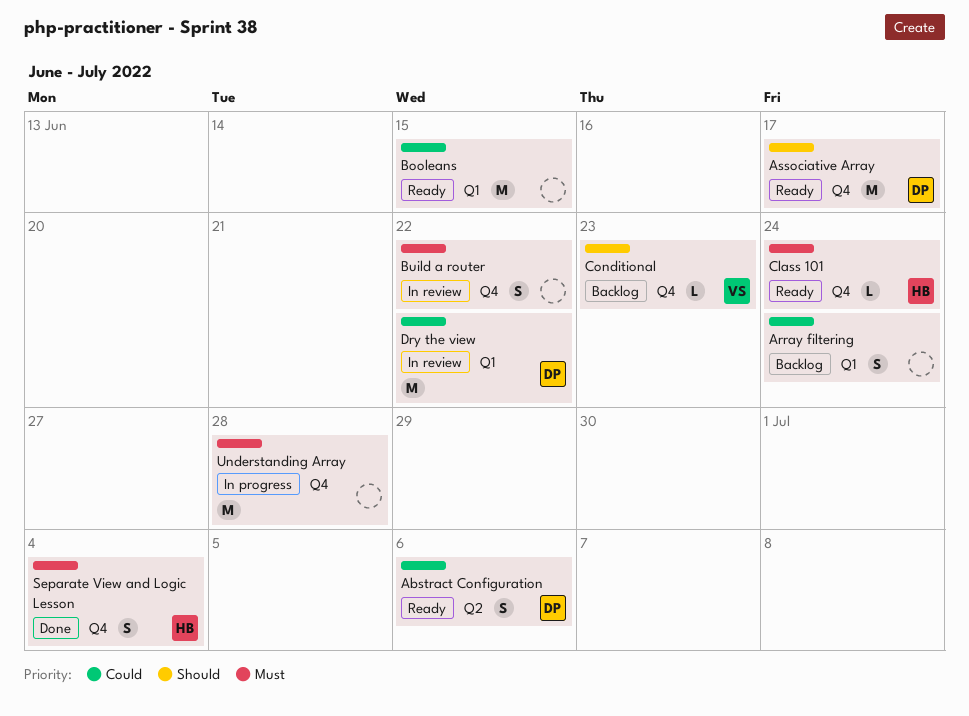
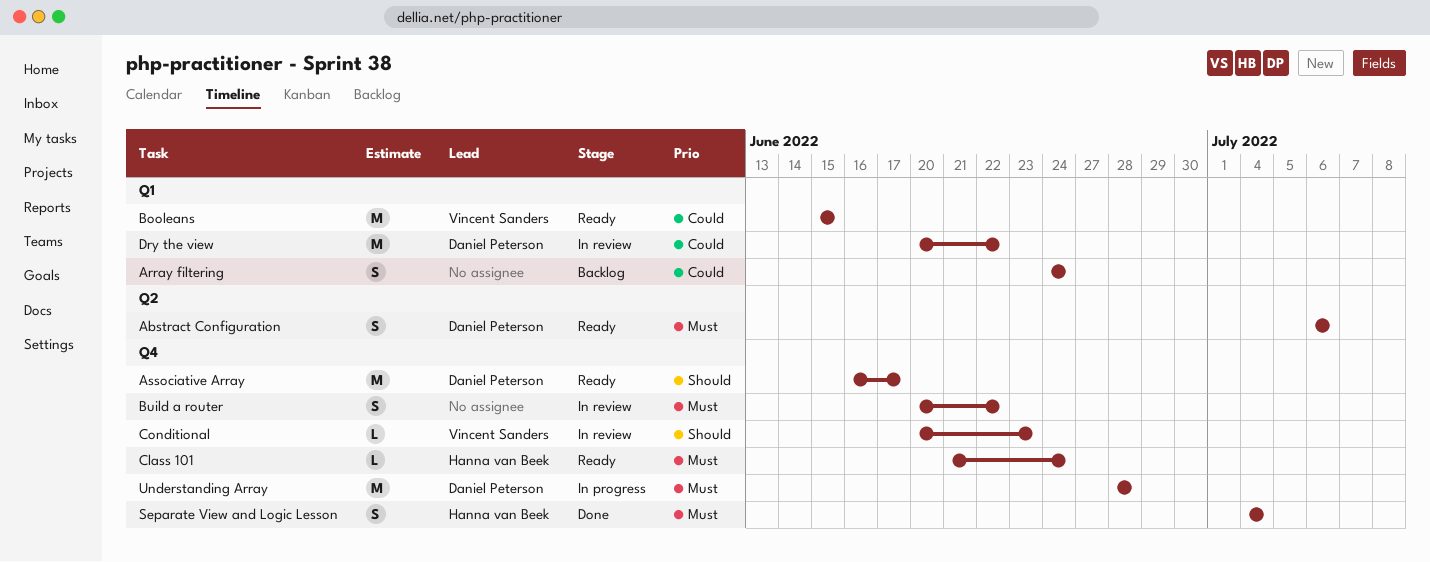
Abstract Configuration, priority: Could -> Must
Booleans, owner: none -> Vincent Sanders
Conditional, status: Backlog -> In review
Understanding Array, owner: none -> Daniel Peterson

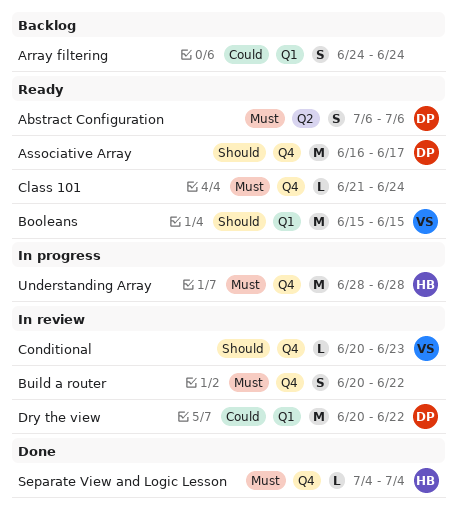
Booleans, priority: Could -> Should
Class 101, owner: Hanna van Beek -> none
Separate View and Logic Lesson, estimate: S -> L
Understanding Array, owner: Daniel Peterson -> Hanna van Beek

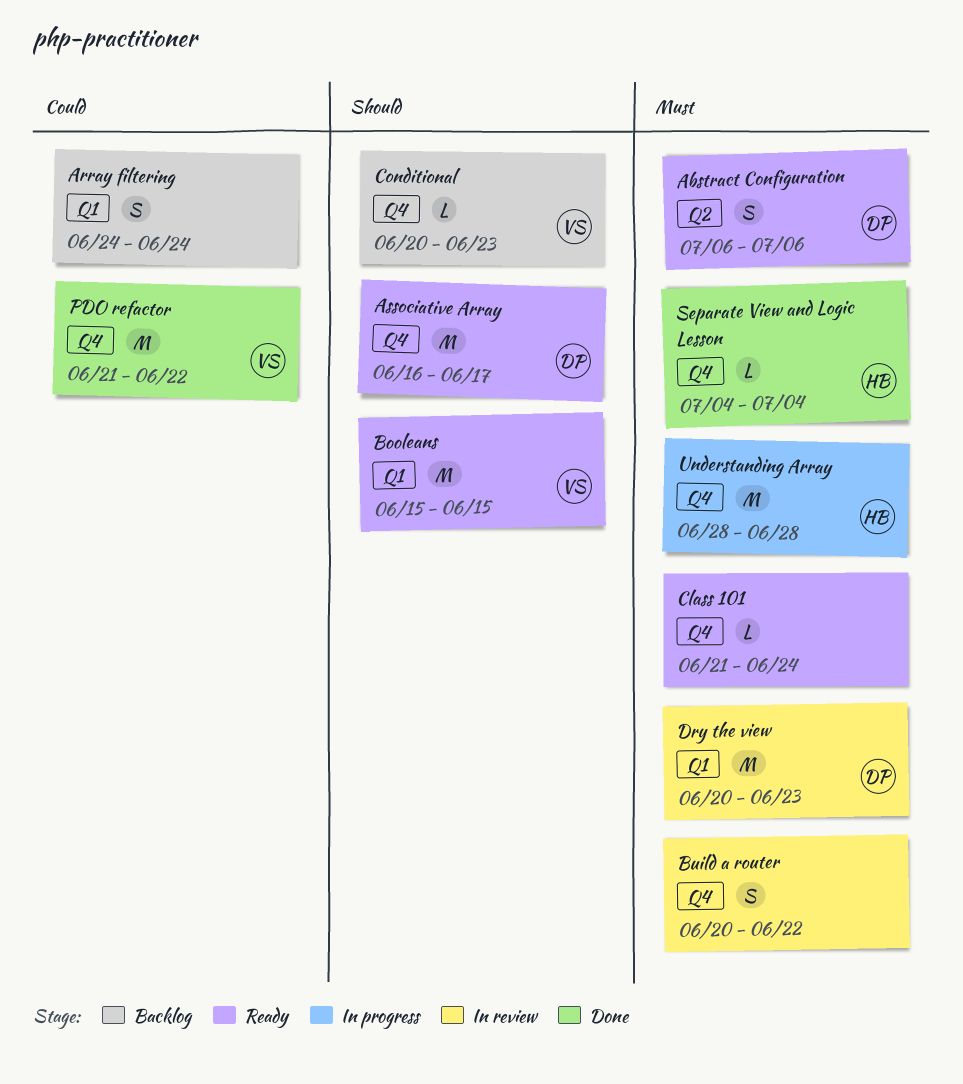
Conditional, status: In review -> Backlog
Dry the view, priority: Could -> Must
Dry the view, due: Jun 22 -> Jun 23
PDO refactor: none -> present

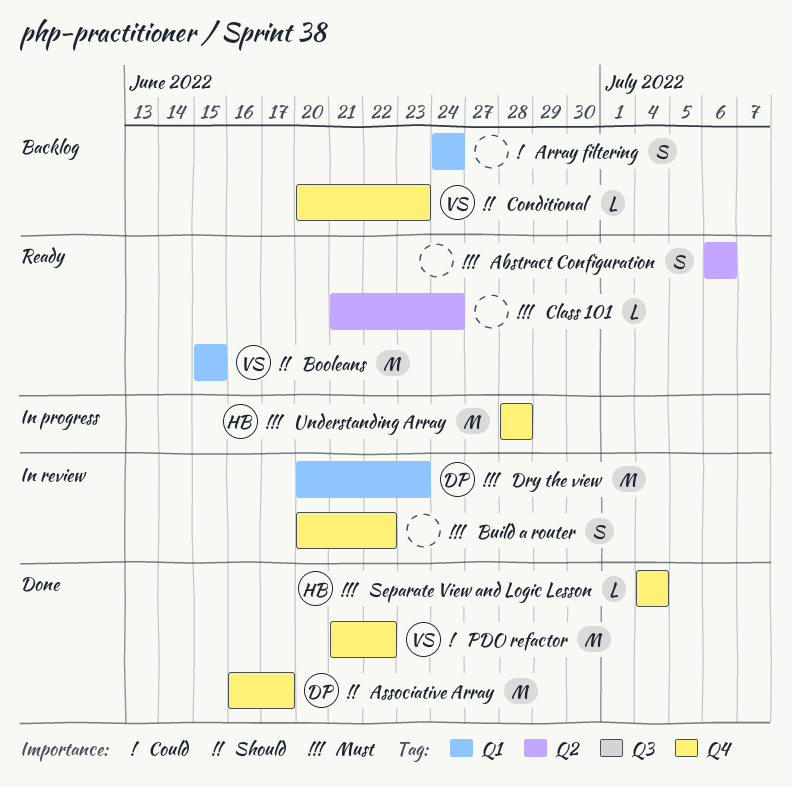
Abstract Configuration, owner: DP -> none
Associative Array, status: Ready -> Done
Class 101, label: Q4 -> Q2

